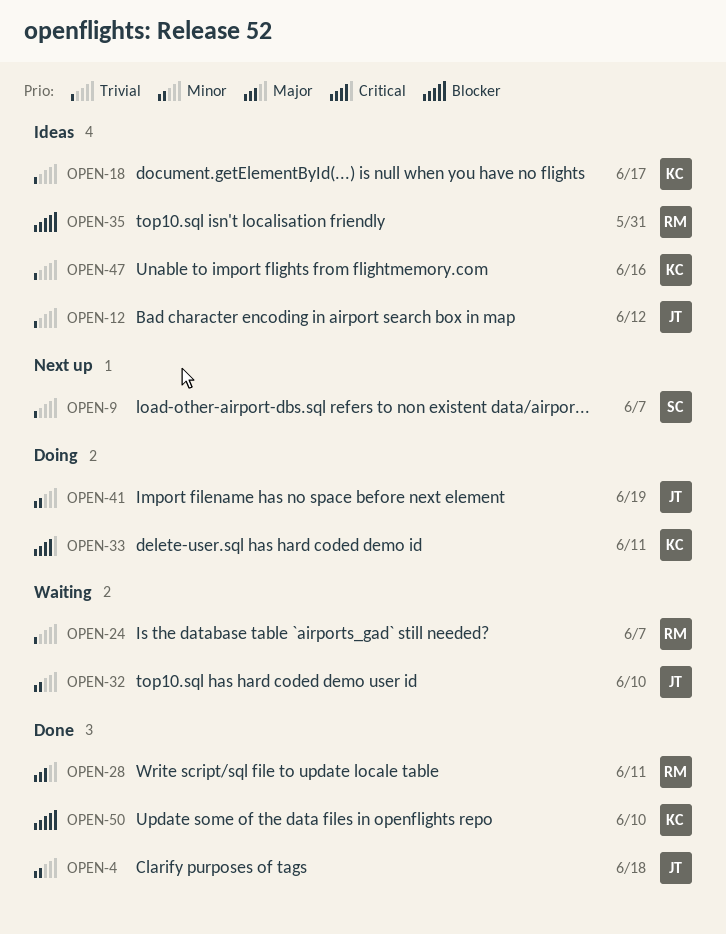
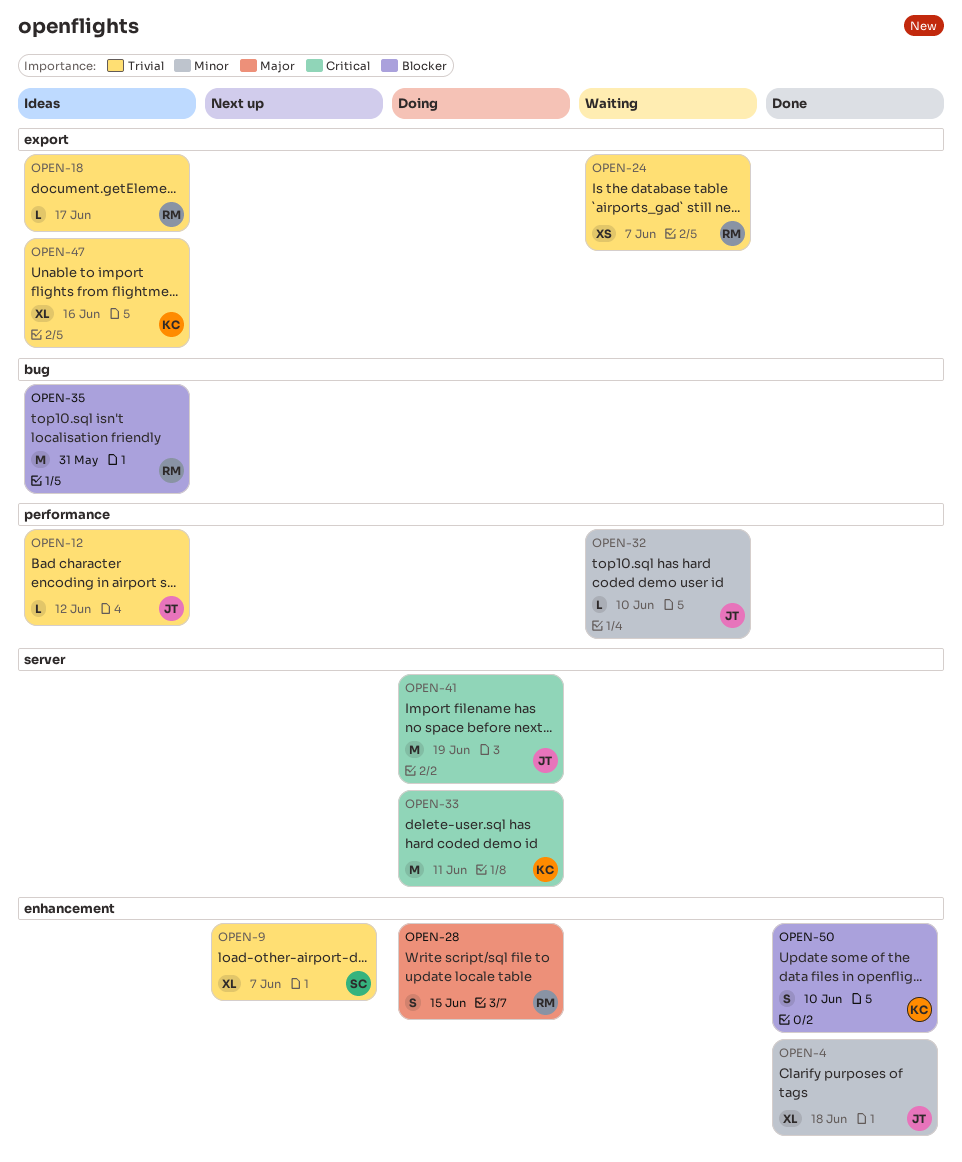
OPEN-18, owner: KC -> RM
OPEN-28, status: Done -> Doing
OPEN-28, due: Jun 11 -> Jun 15
OPEN-41, priority: Minor -> Critical

